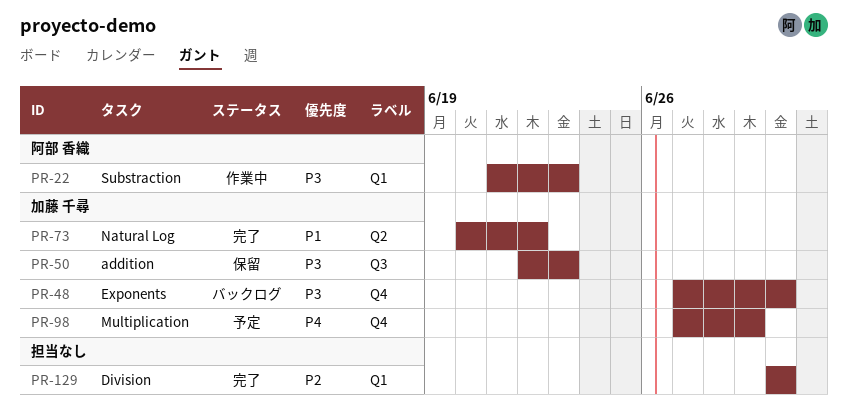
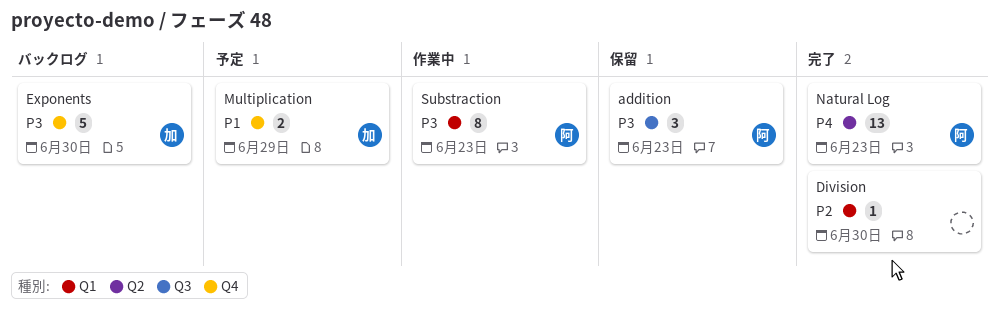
addition, owner: 加藤 千尋 -> 阿部 香織
Multiplication, priority: P4 -> P1
Natural Log, owner: 加藤 千尋 -> 阿部 香織
Natural Log, priority: P1 -> P4
Natural Log, due: Jun 22 -> Jun 23

